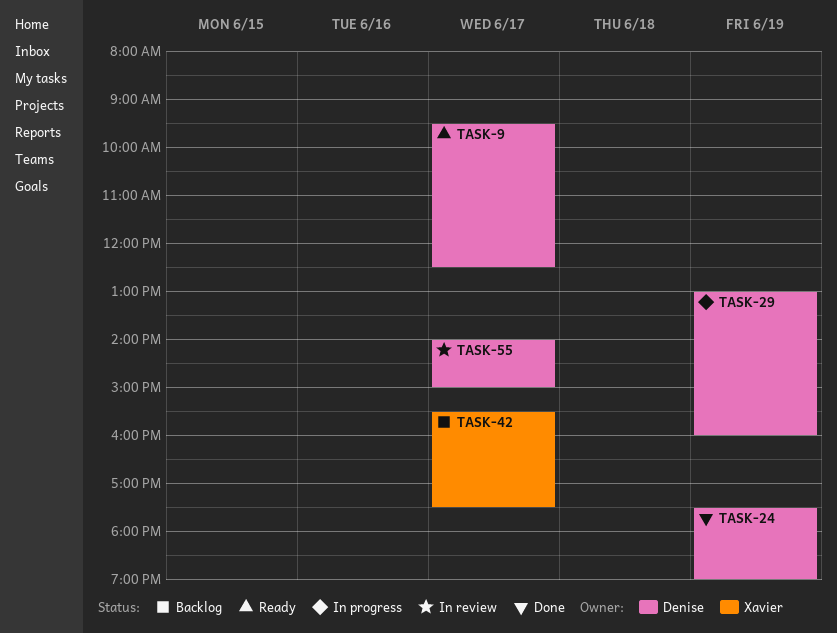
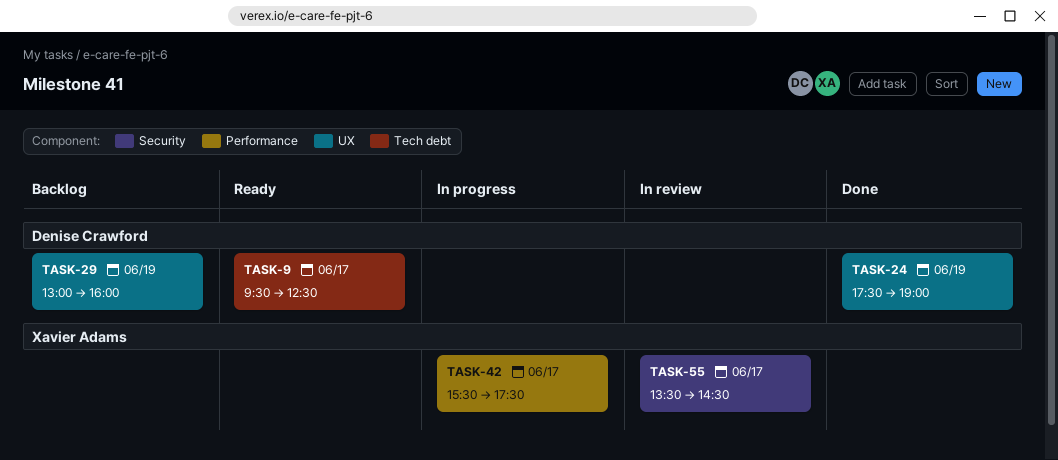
TASK-29, status: In progress -> Backlog
TASK-42, status: Backlog -> In progress
TASK-55, owner: Denise Crawford -> Xavier Adams
TASK-55, begins: 14:00 -> 13:30
TASK-55, ends: 15:00 -> 14:30

